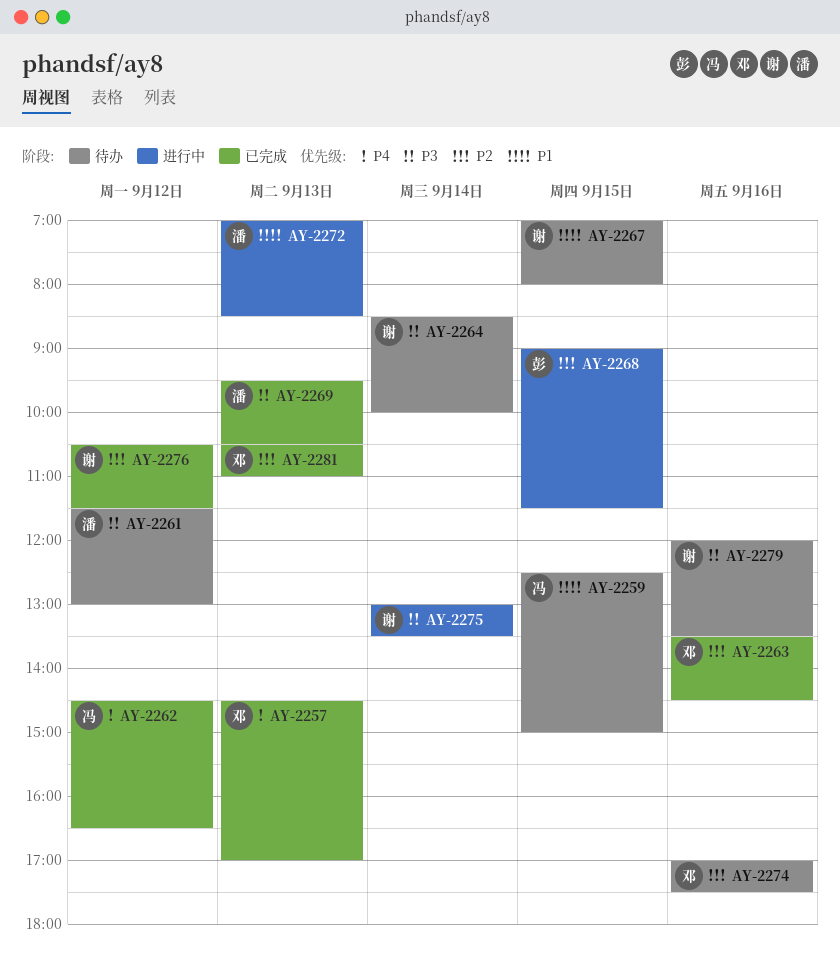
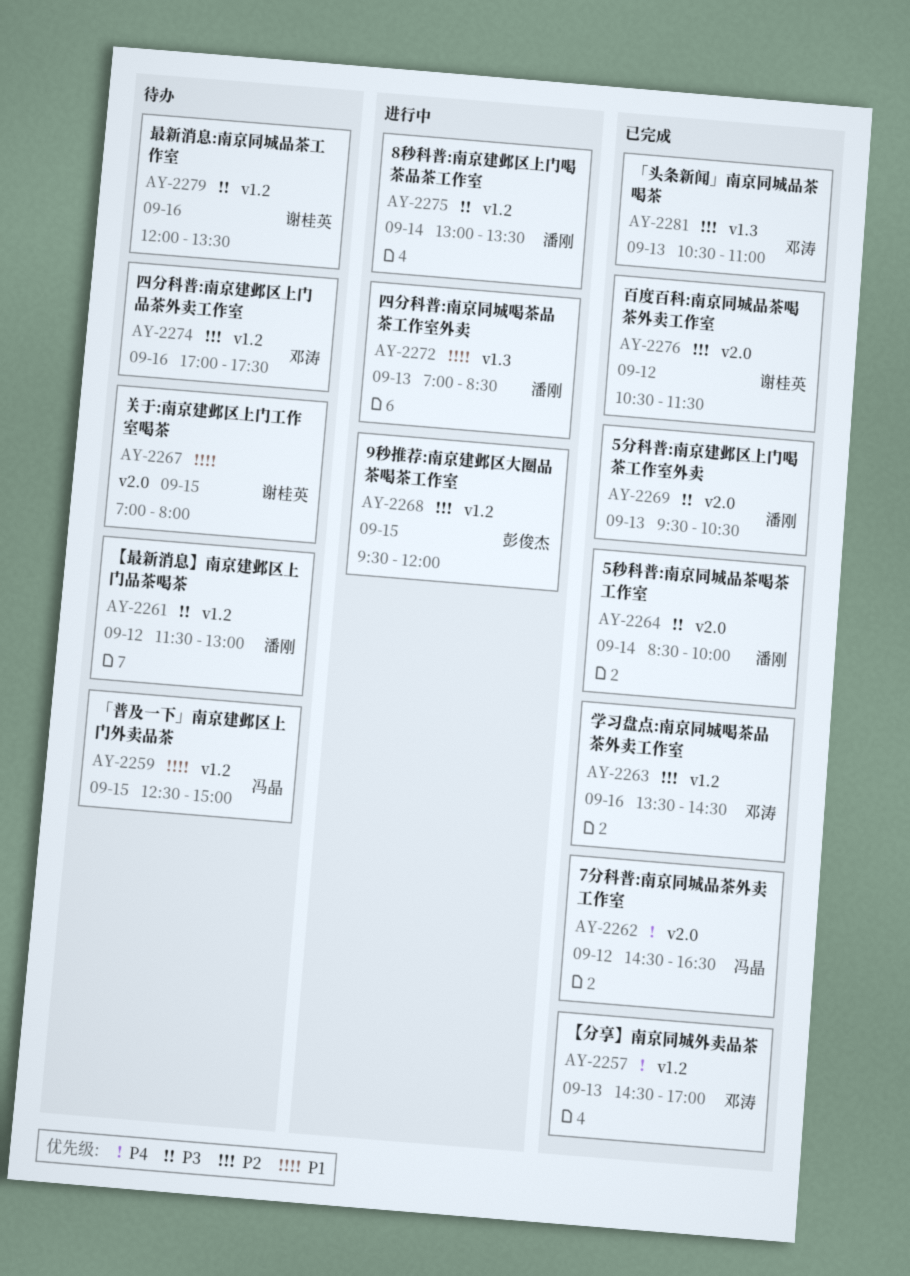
AY-2264, status: 待办 -> 已完成
AY-2264, owner: 谢桂英 -> 潘刚
AY-2268, begins: 09:00 -> 09:30
AY-2268, ends: 11:30 -> 12:00
AY-2275, owner: 谢桂英 -> 潘刚

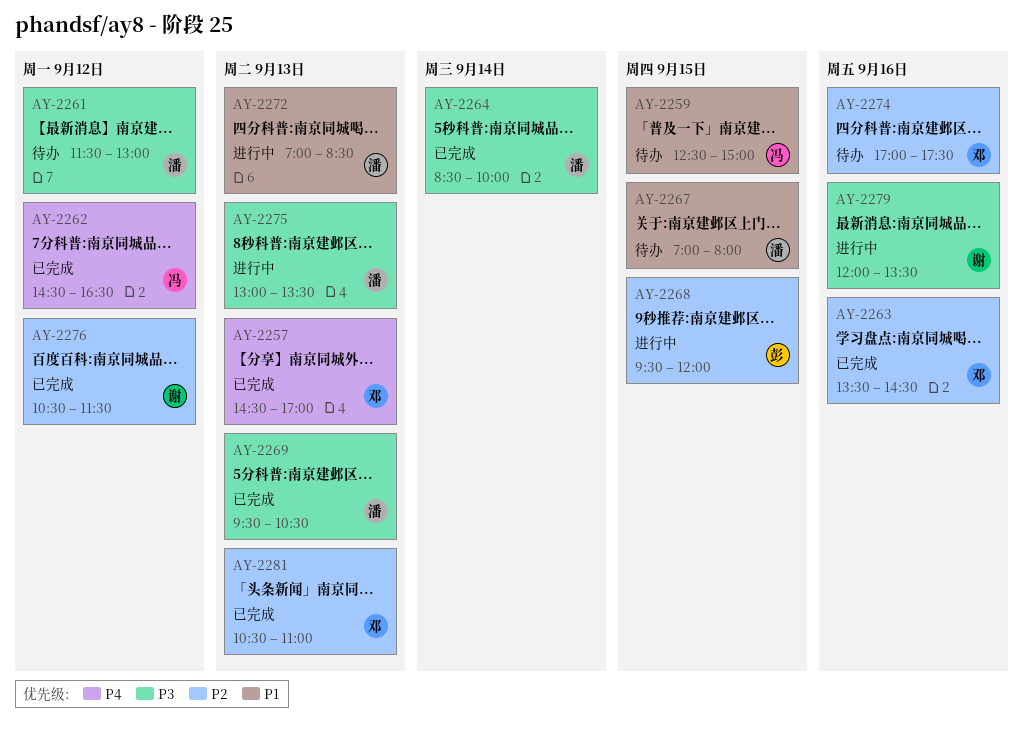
AY-2267, owner: 谢桂英 -> 潘刚
AY-2275, day: Sep 14 -> Sep 13
AY-2279, status: 待办 -> 进行中

